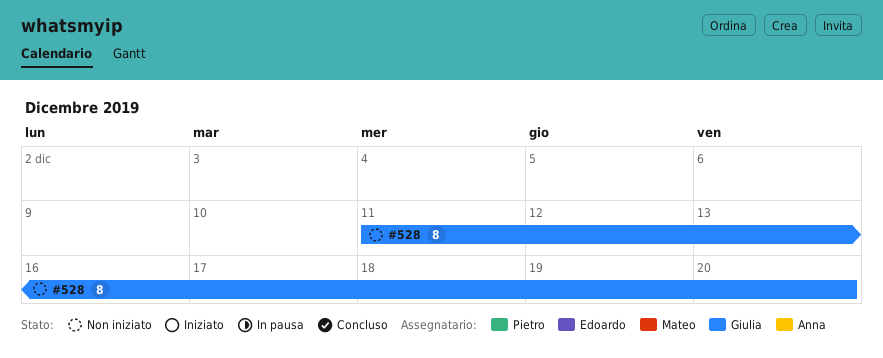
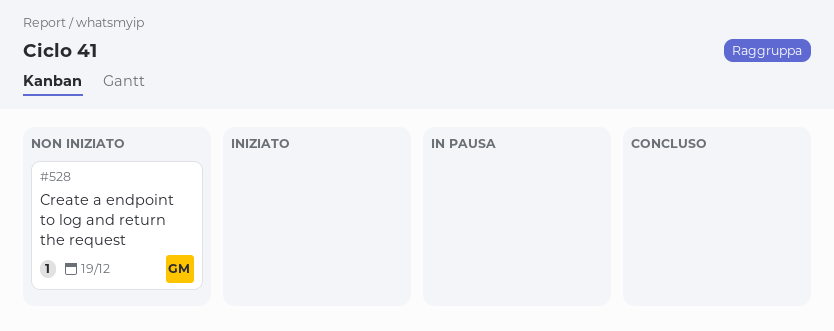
#528, estimate: 8 -> 1
#528, due: Dec 20 -> Dec 19

